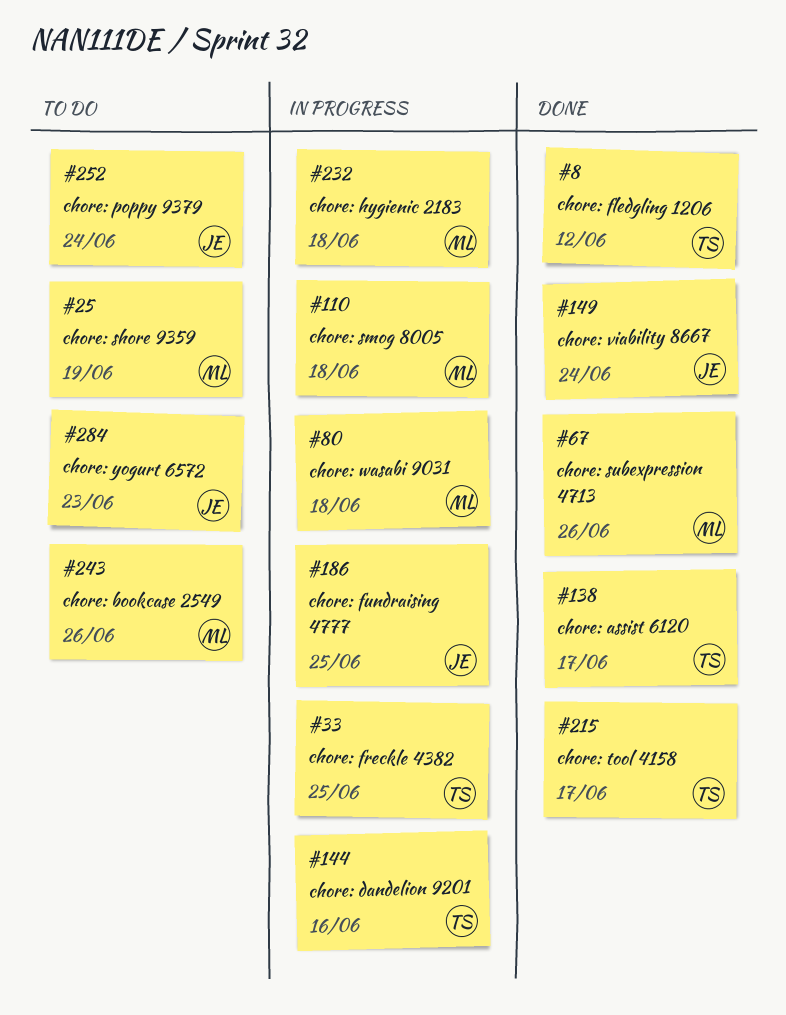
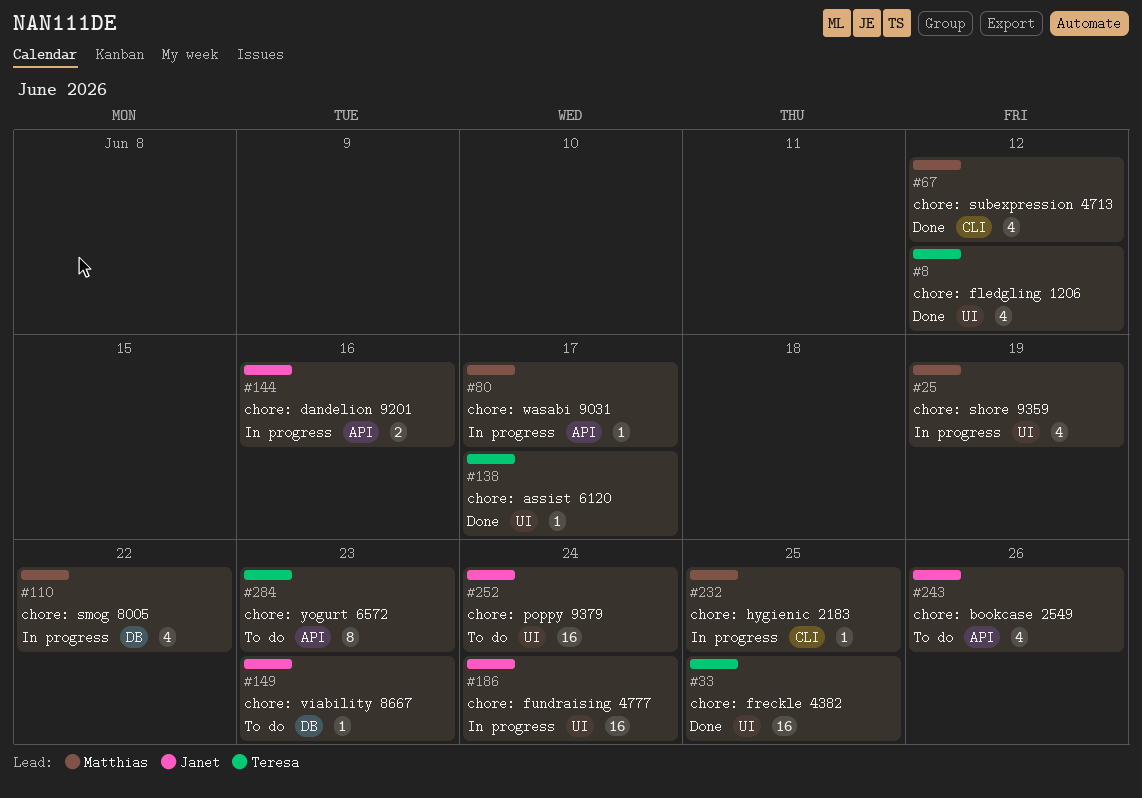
#25, status: To do -> In progress
#33, status: In progress -> Done
#67, due: Jun 26 -> Jun 12
#80, due: Jun 18 -> Jun 17
#110, due: Jun 18 -> Jun 22
#144, owner: Teresa -> Janet
#149, status: Done -> To do
#149, due: Jun 24 -> Jun 23
#186, due: Jun 25 -> Jun 24
#215: present -> none
#232, due: Jun 18 -> Jun 25
#243, owner: Matthias -> Janet
#284, owner: Janet -> Teresa

